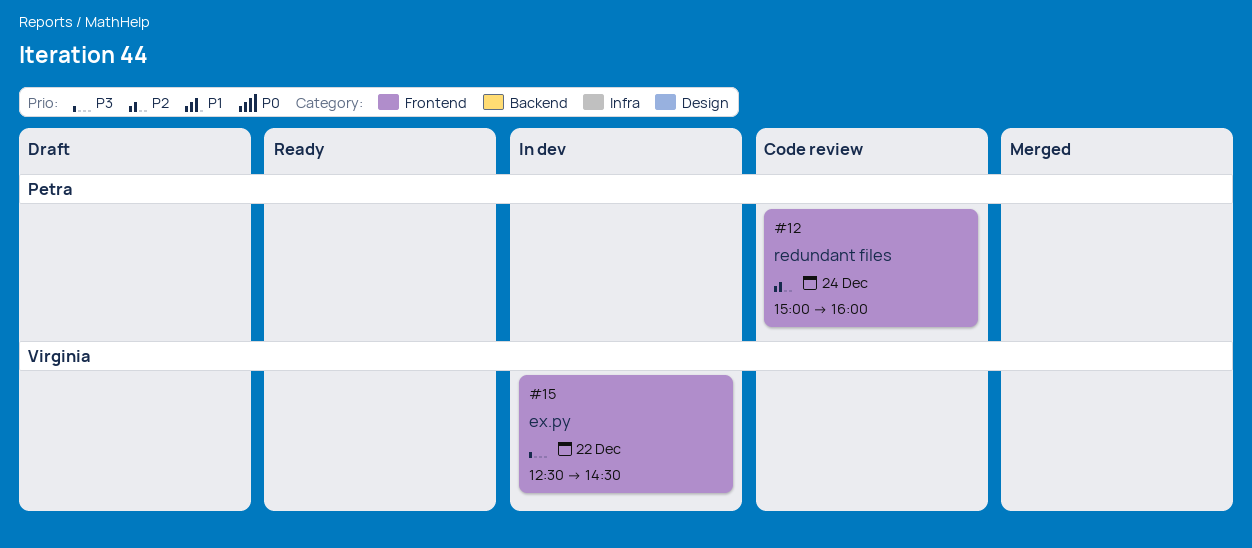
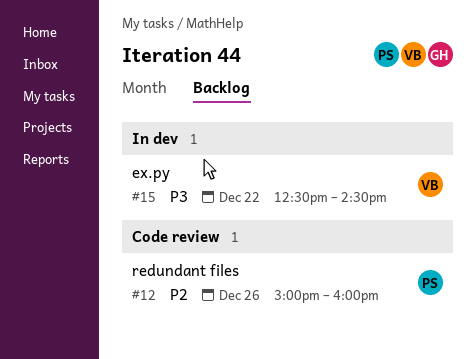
#12, day: Dec 24 -> Dec 26

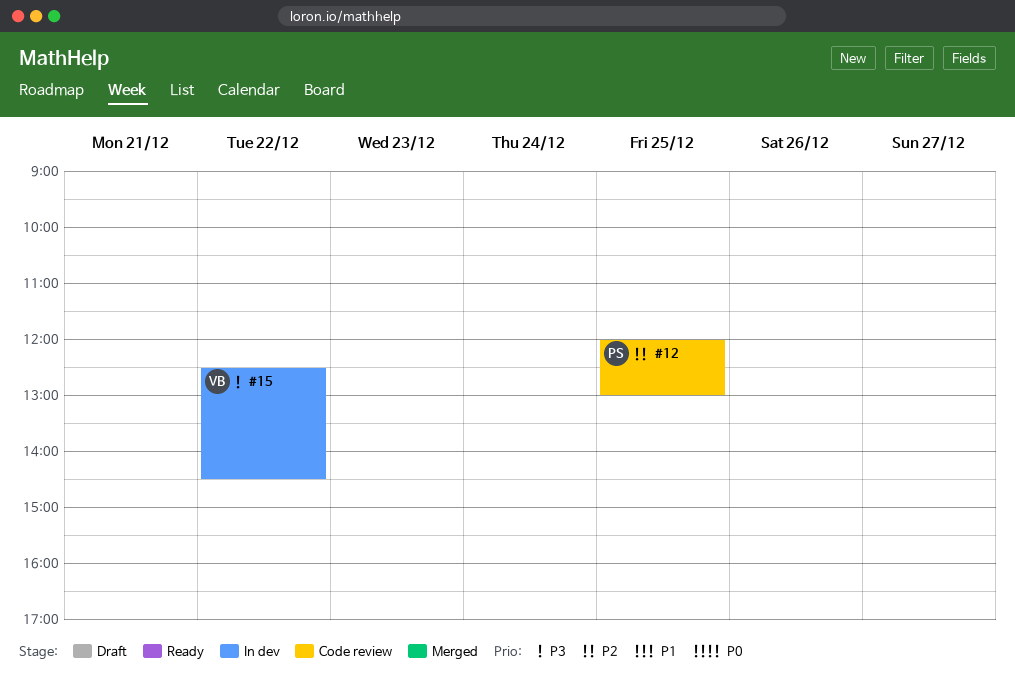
#12, day: Dec 26 -> Dec 25
#12, begins: 15:00 -> 12:00
#12, ends: 16:00 -> 13:00

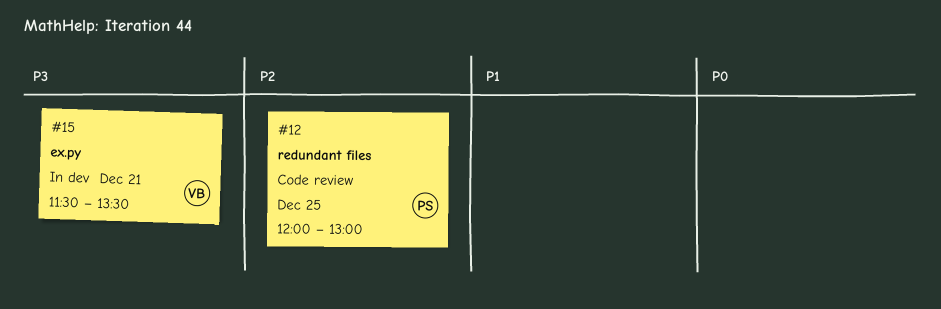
#15, day: Dec 22 -> Dec 21
#15, begins: 12:30 -> 11:30
#15, ends: 14:30 -> 13:30

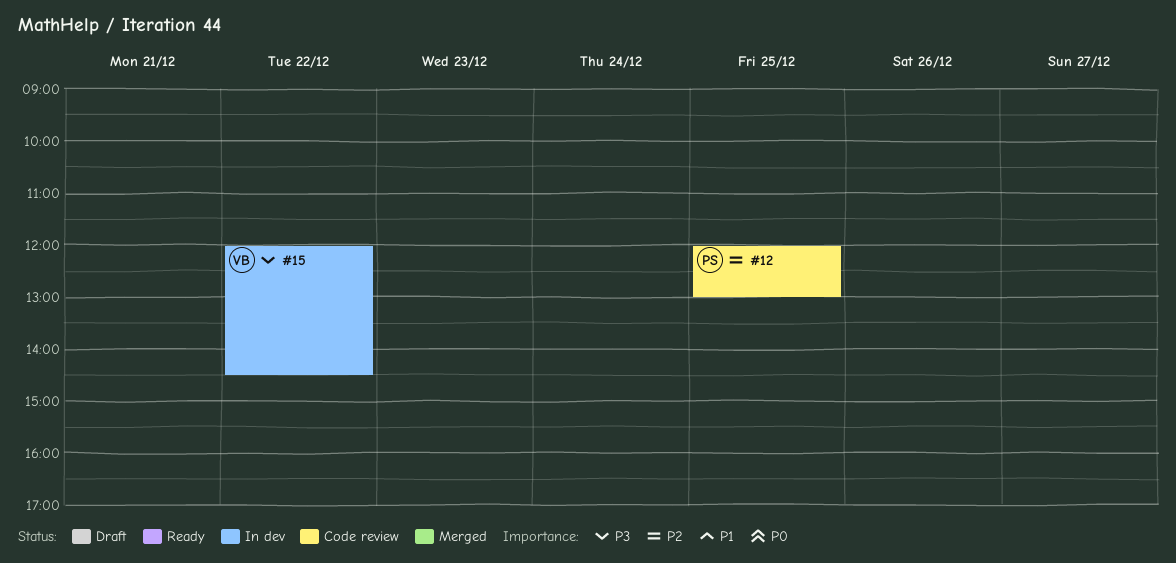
#15, day: Dec 21 -> Dec 22
#15, begins: 11:30 -> 12:00
#15, ends: 13:30 -> 14:30

